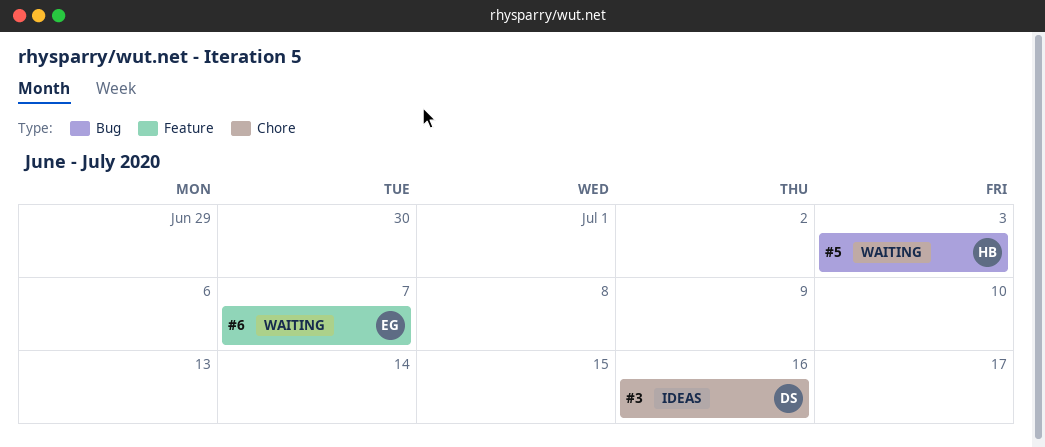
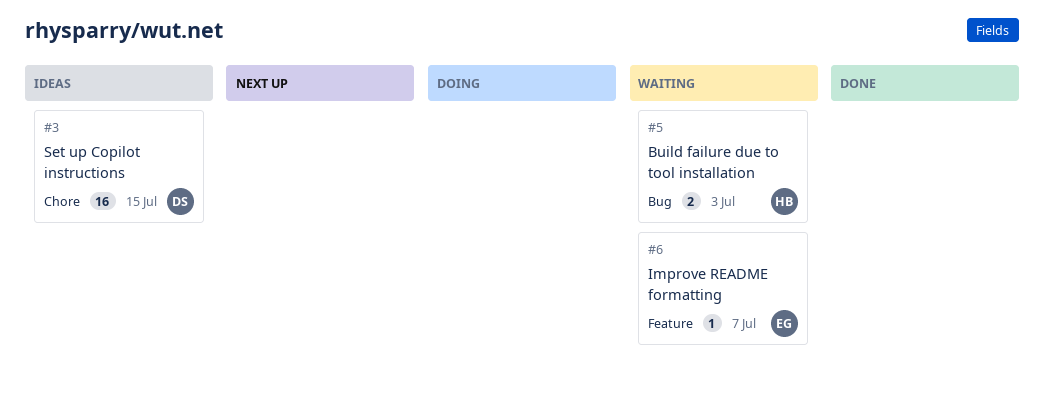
#3, due: Jul 16 -> Jul 15

